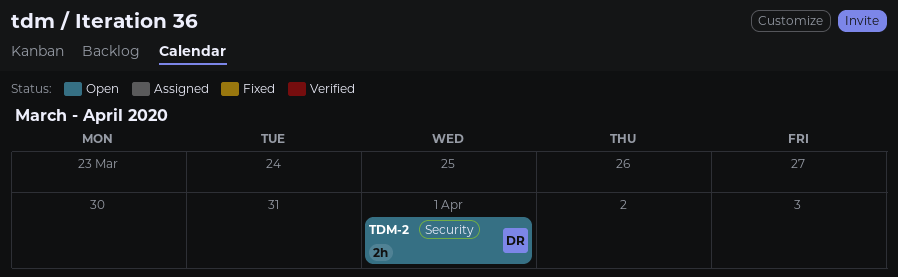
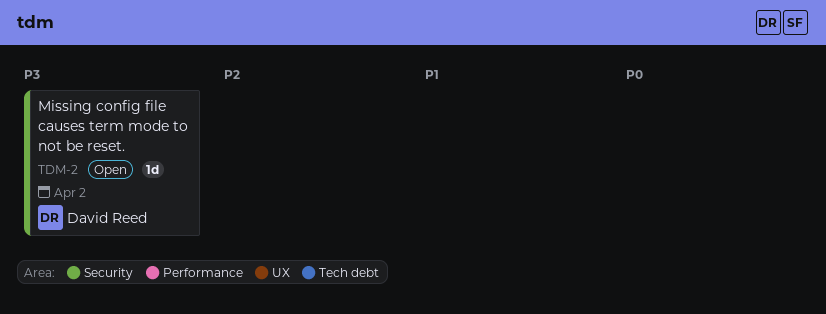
TDM-2, estimate: 2h -> 1d
TDM-2, due: Apr 1 -> Apr 2

